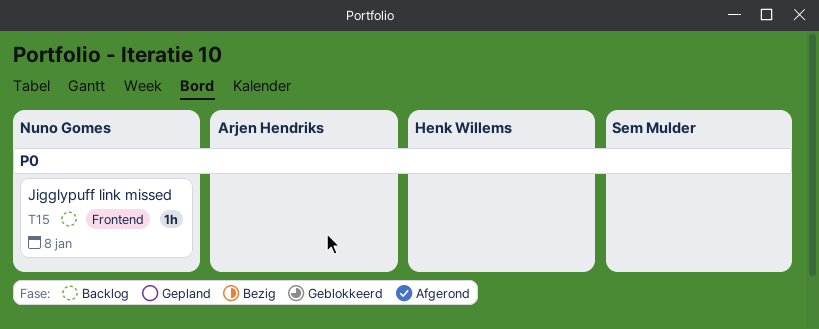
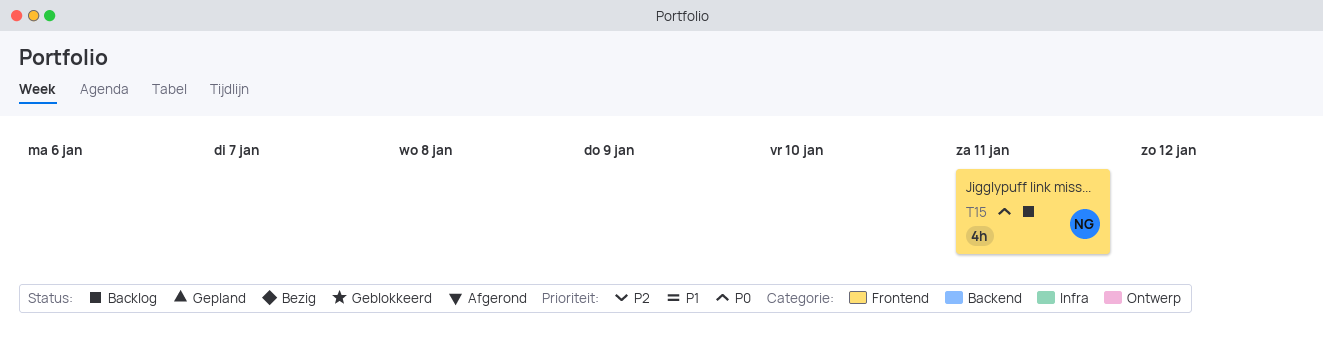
T15, estimate: 1h -> 4h
T15, due: Jan 8 -> Jan 11

